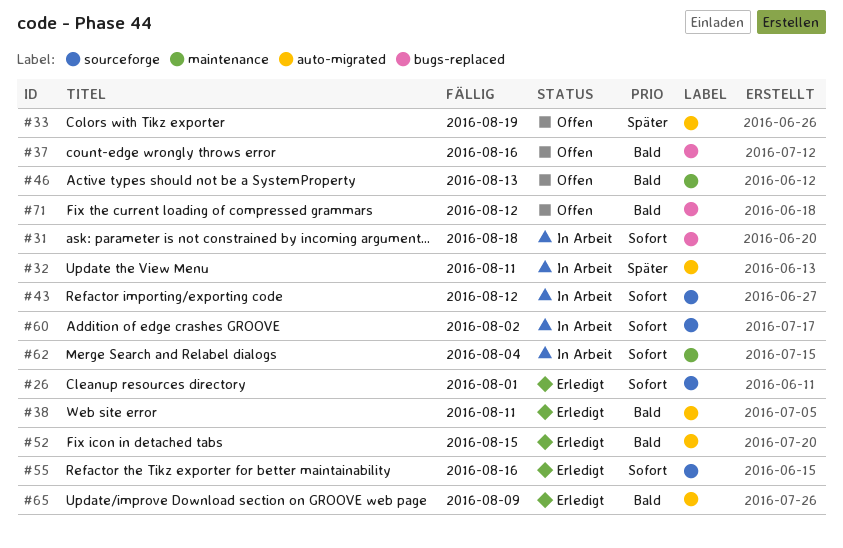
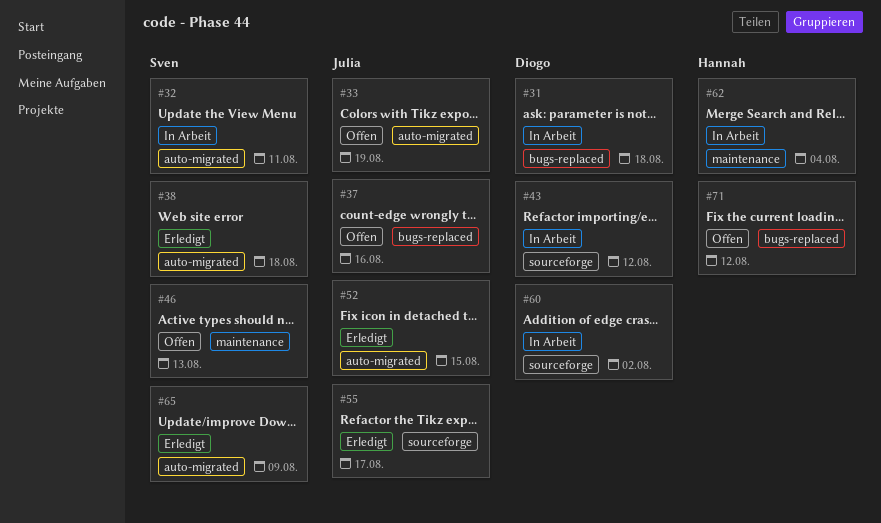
#26: present -> none
#38, due: Aug 11 -> Aug 18
#55, due: Aug 16 -> Aug 17

